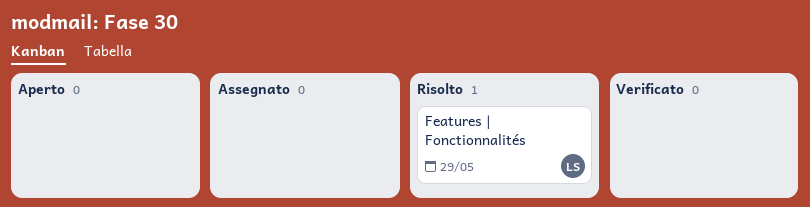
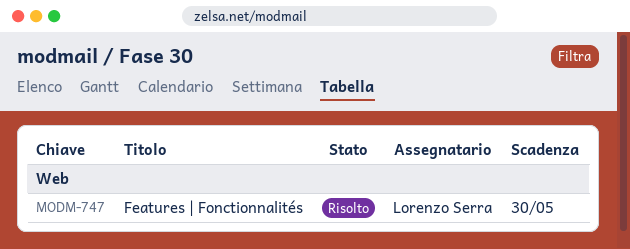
Features | Fonctionnalités, due: May 29 -> May 30

